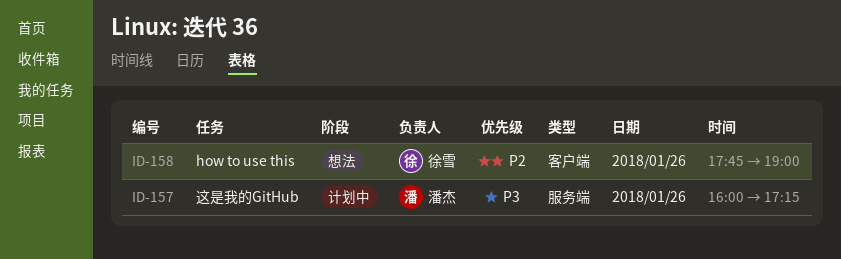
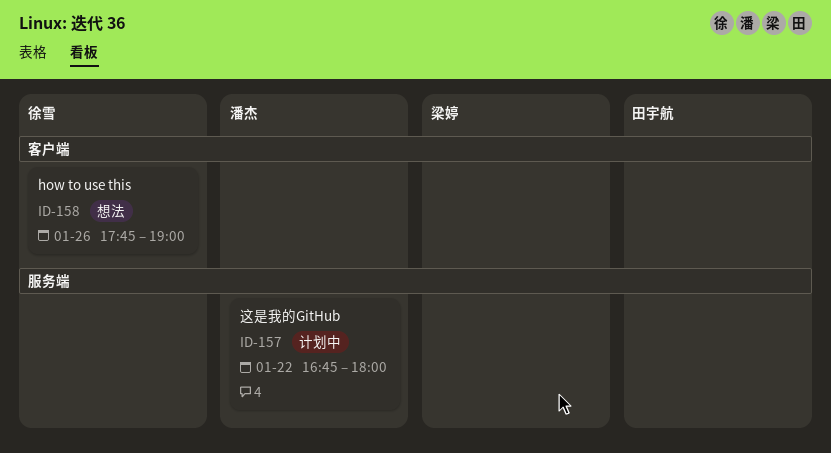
ID-157, day: Jan 26 -> Jan 22
ID-157, begins: 16:00 -> 16:45
ID-157, ends: 17:15 -> 18:00

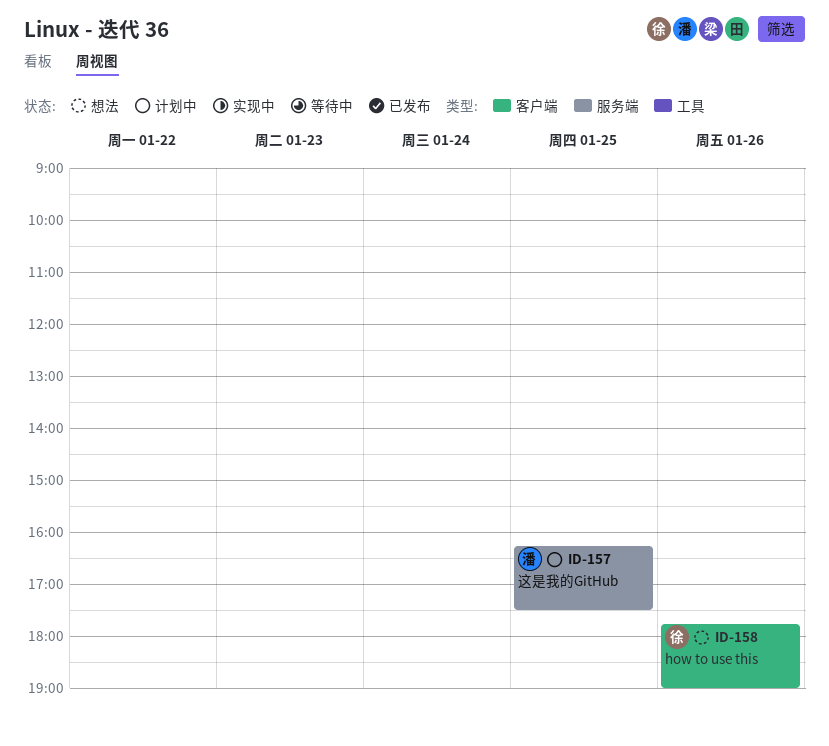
ID-157, day: Jan 22 -> Jan 25
ID-157, begins: 16:45 -> 16:15
ID-157, ends: 18:00 -> 17:30

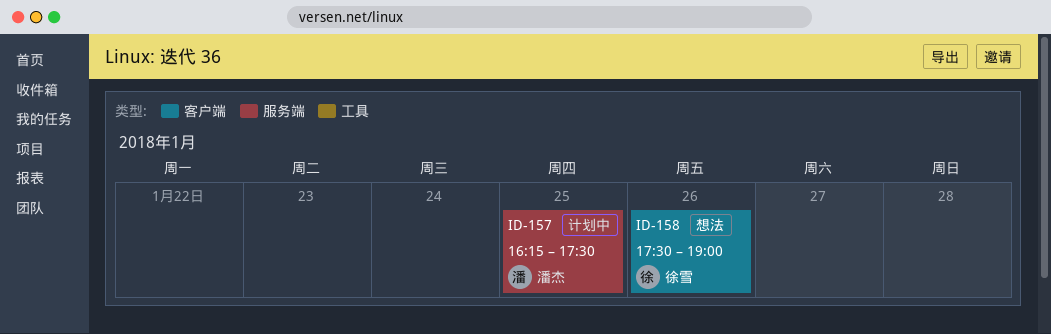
ID-158, begins: 17:45 -> 17:30

